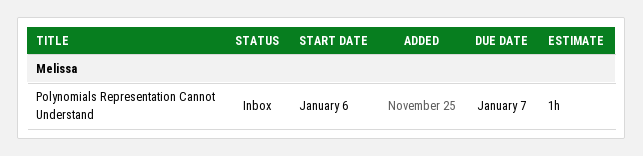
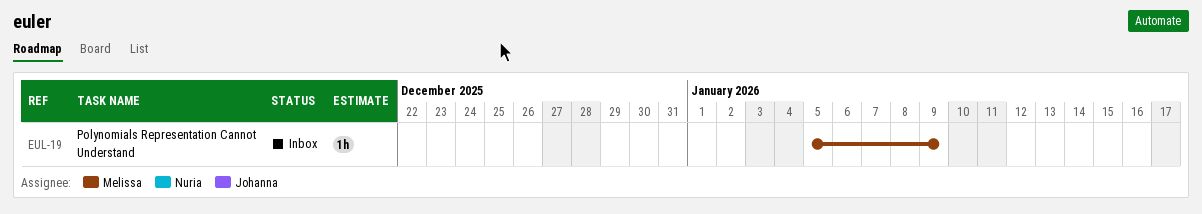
Polynomials Representation Cannot Understand, start: Jan 6 -> Jan 5
Polynomials Representation Cannot Understand, due: Jan 7 -> Jan 9

